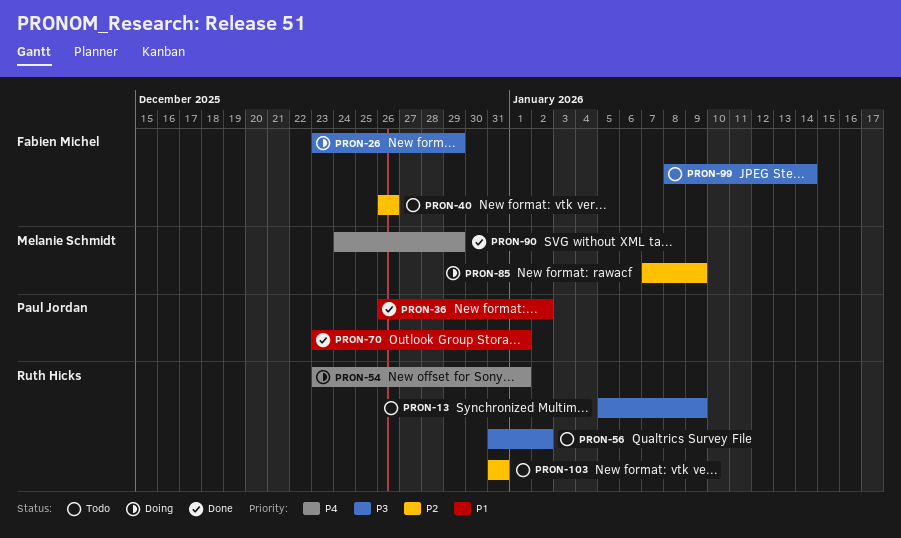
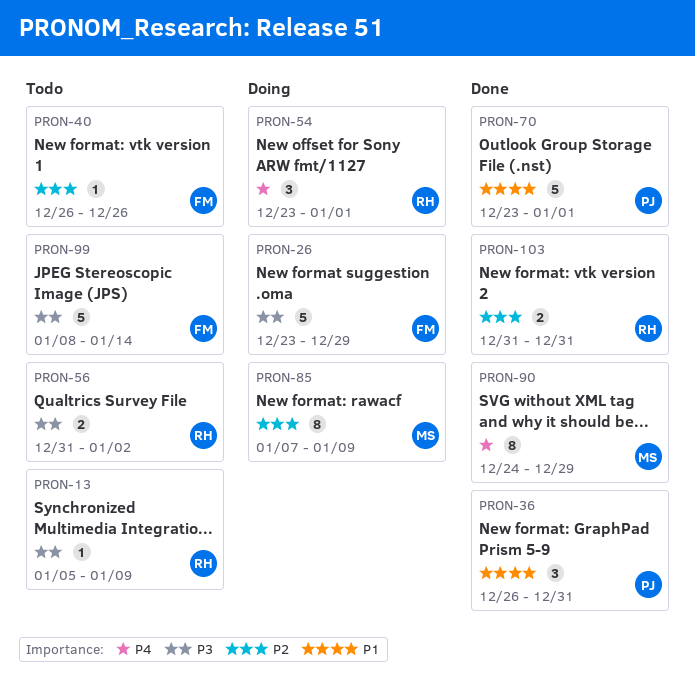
PRON-36, due: Jan 2 -> Dec 31
PRON-103, status: Todo -> Done

